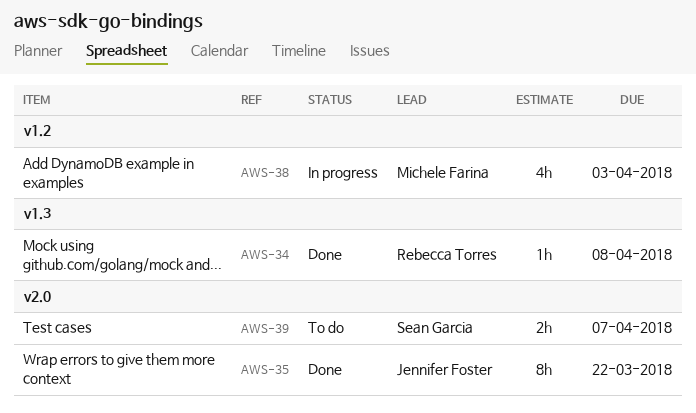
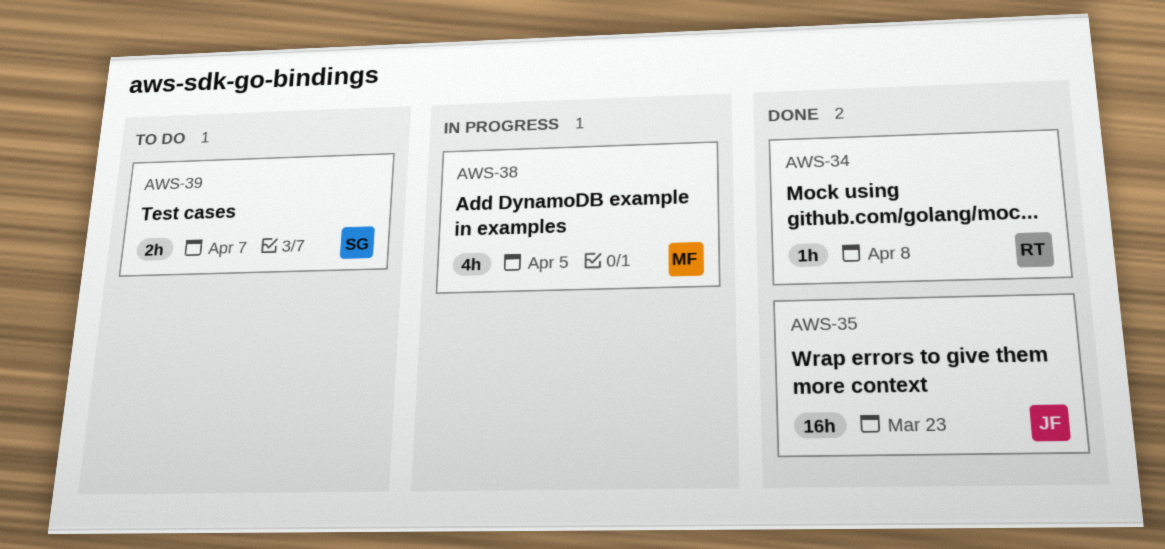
AWS-35, estimate: 8h -> 16h
AWS-35, due: Mar 22 -> Mar 23
AWS-38, due: Apr 3 -> Apr 5

